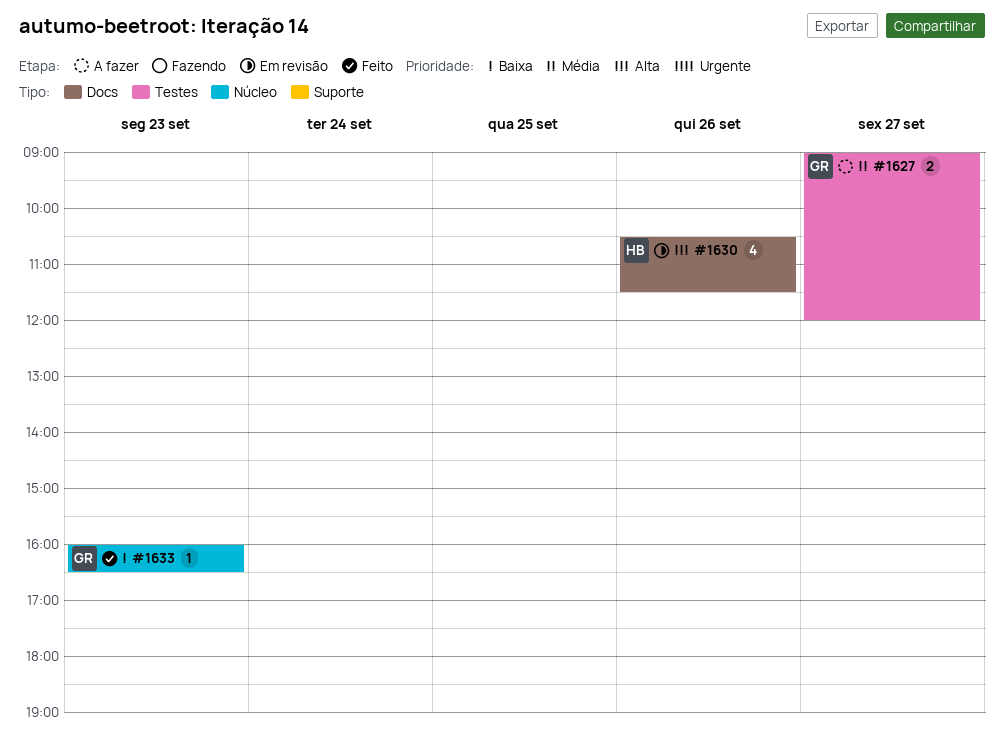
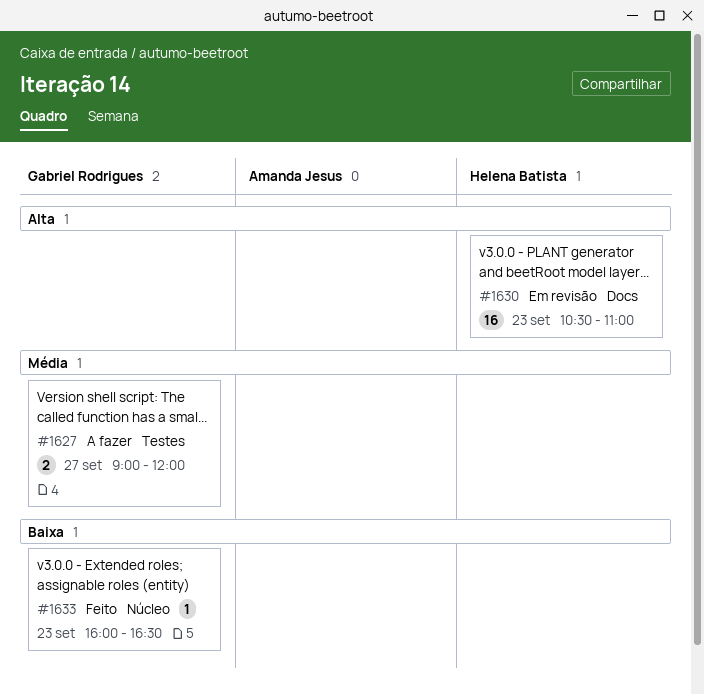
#1630, estimate: 4 -> 16
#1630, day: Sep 26 -> Sep 23
#1630, ends: 11:30 -> 11:00

